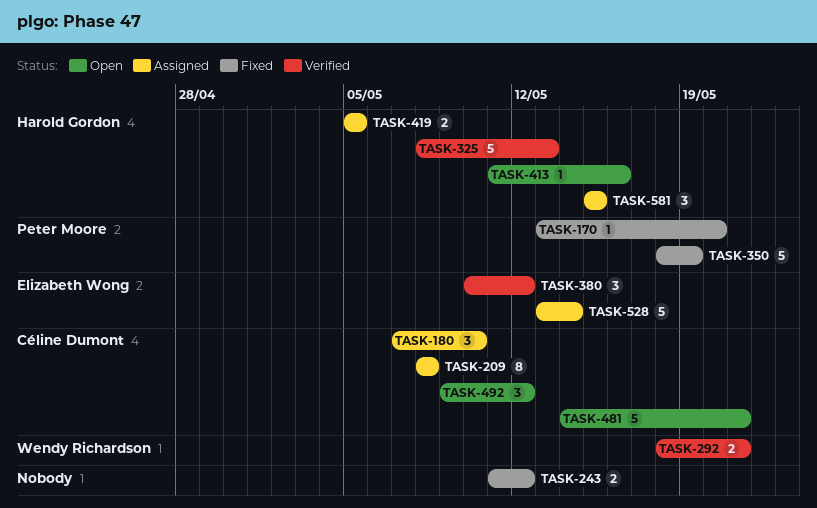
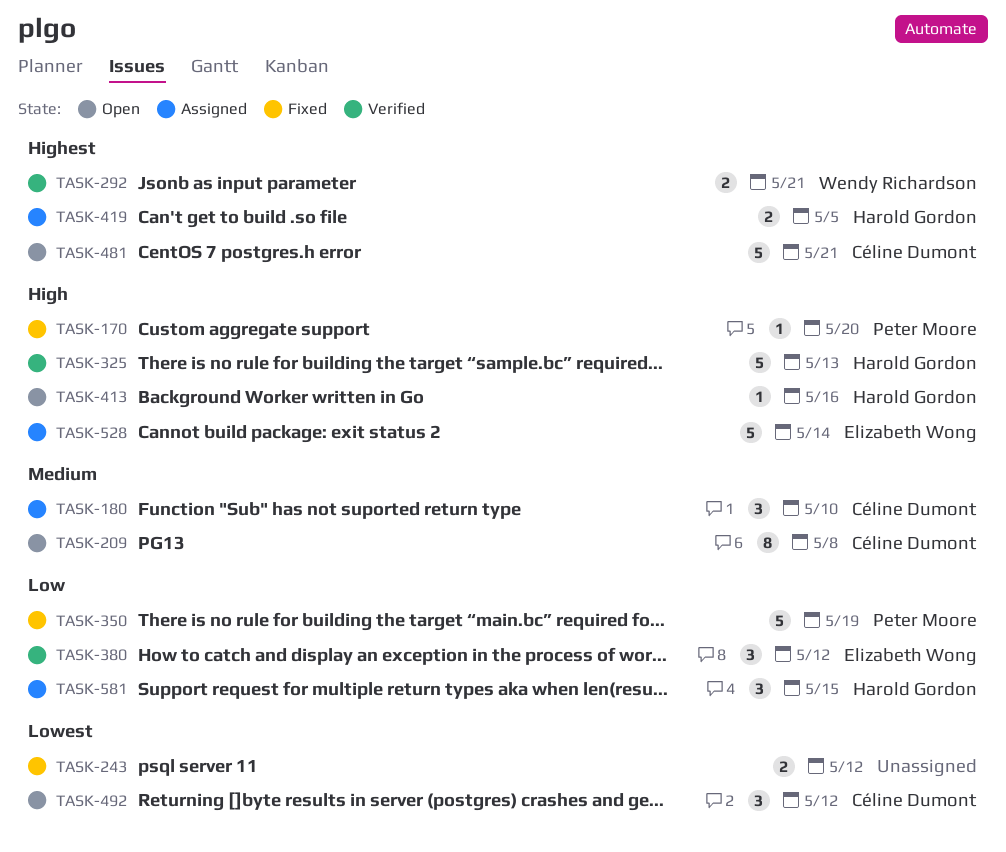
TASK-209, status: Assigned -> Open

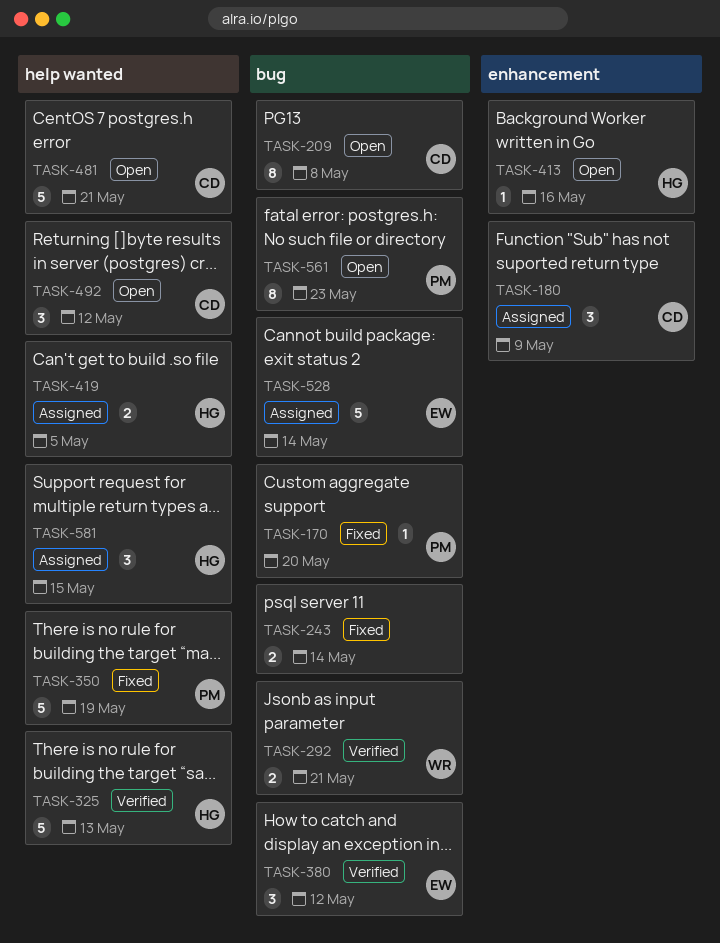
TASK-180, due: May 10 -> May 9
TASK-243, due: May 12 -> May 14
TASK-561: none -> present

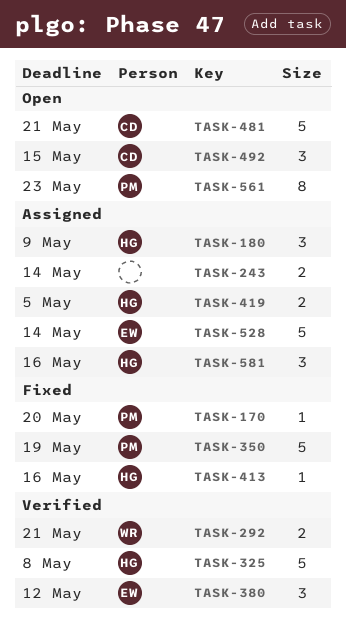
TASK-180, owner: CD -> HG
TASK-209: present -> none
TASK-243, status: Fixed -> Assigned
TASK-325, due: May 13 -> May 8
TASK-413, status: Open -> Fixed
TASK-492, due: May 12 -> May 15
TASK-581, due: May 15 -> May 16

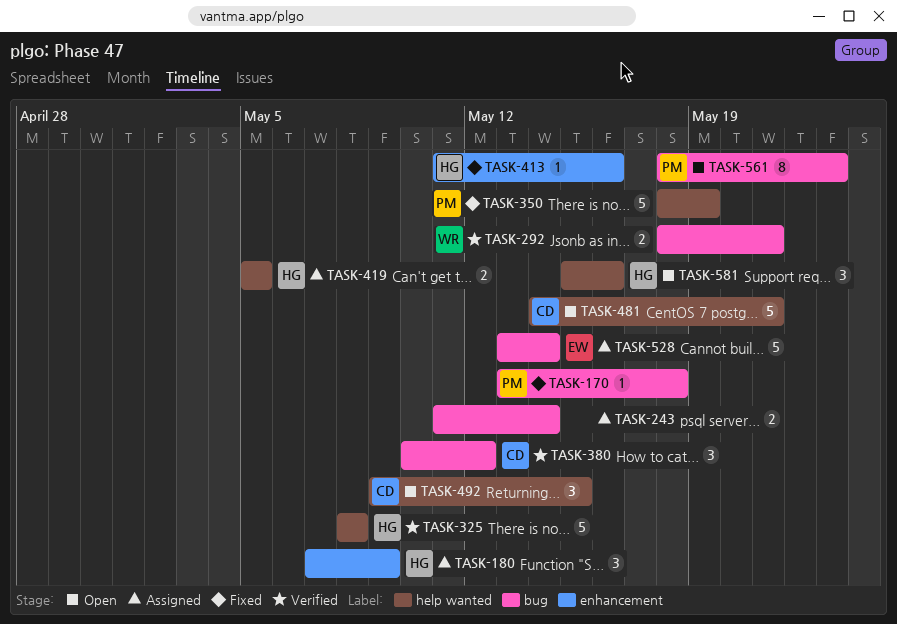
TASK-170, due: May 20 -> May 18
TASK-380, owner: EW -> CD
TASK-581, status: Assigned -> Open

